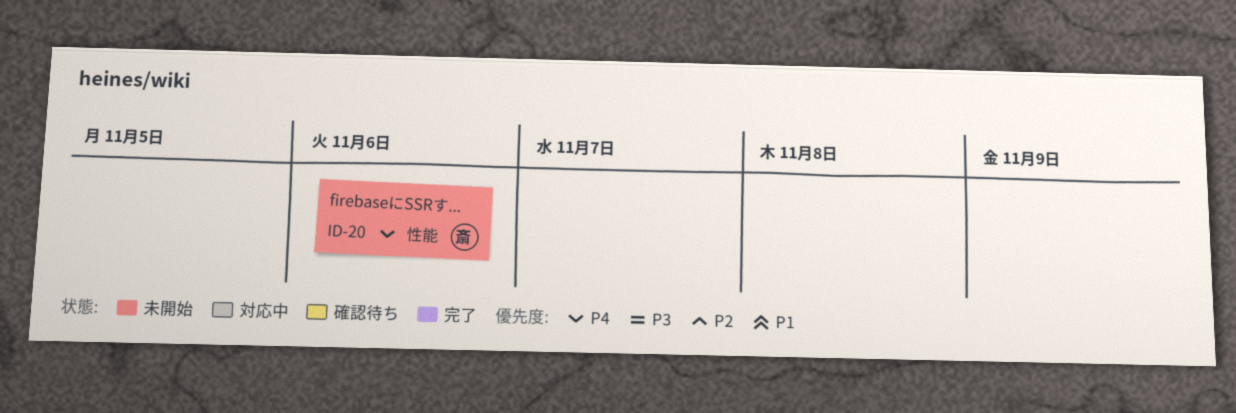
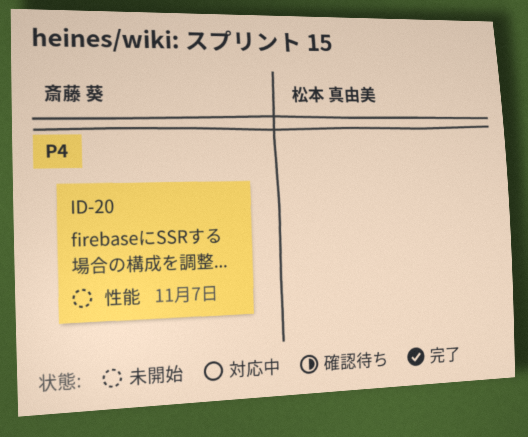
ID-20, due: Nov 6 -> Nov 7

